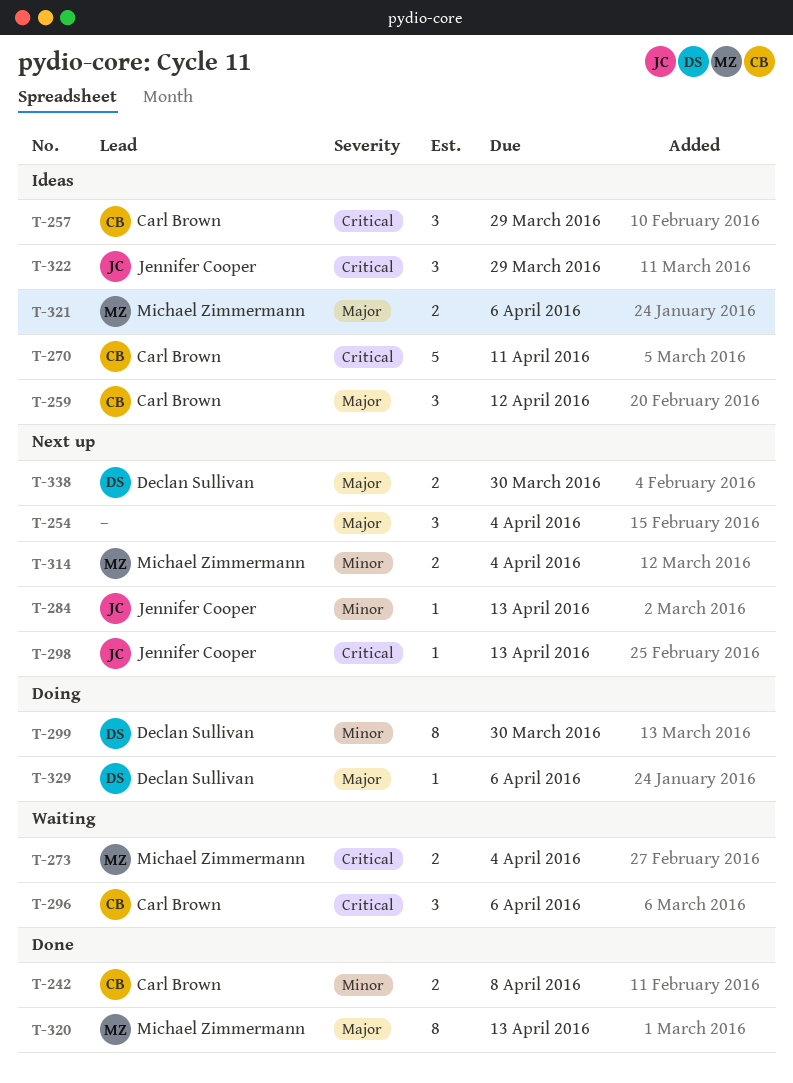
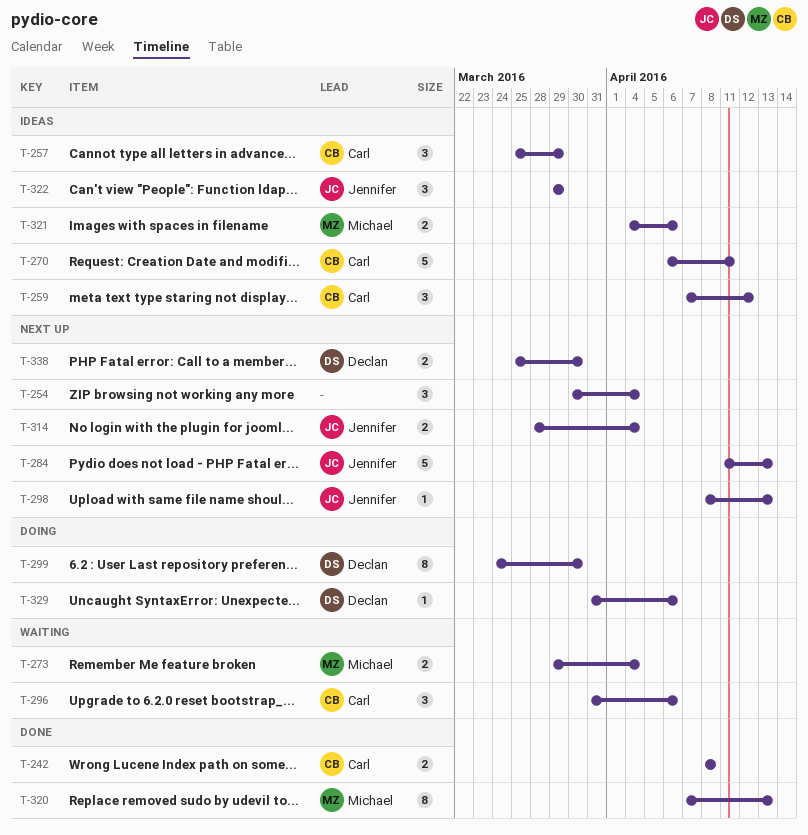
T-284, estimate: 1 -> 5
T-314, owner: Michael Zimmermann -> Jennifer Cooper

